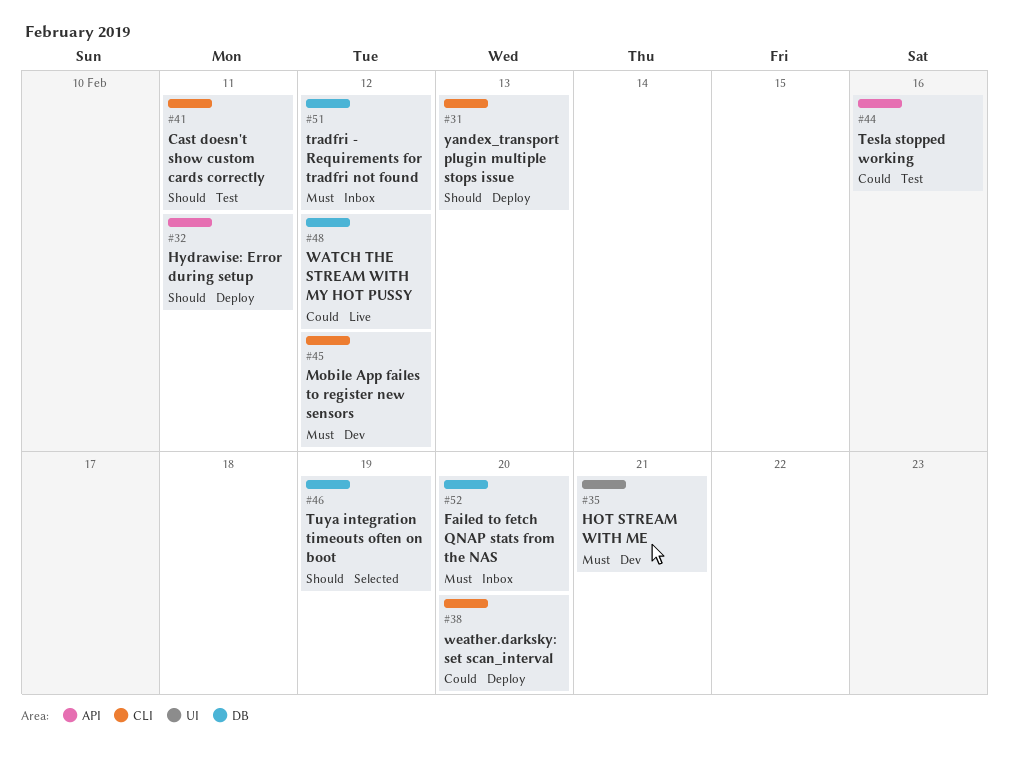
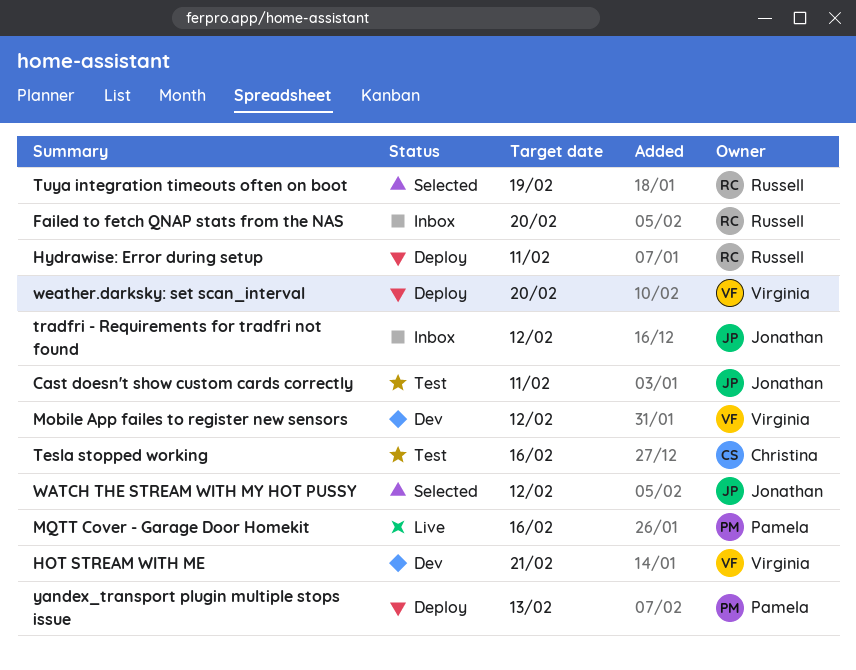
MQTT Cover - Garage Door Homekit: none -> present
WATCH THE STREAM WITH MY HOT PUSSY, status: Live -> Selected

